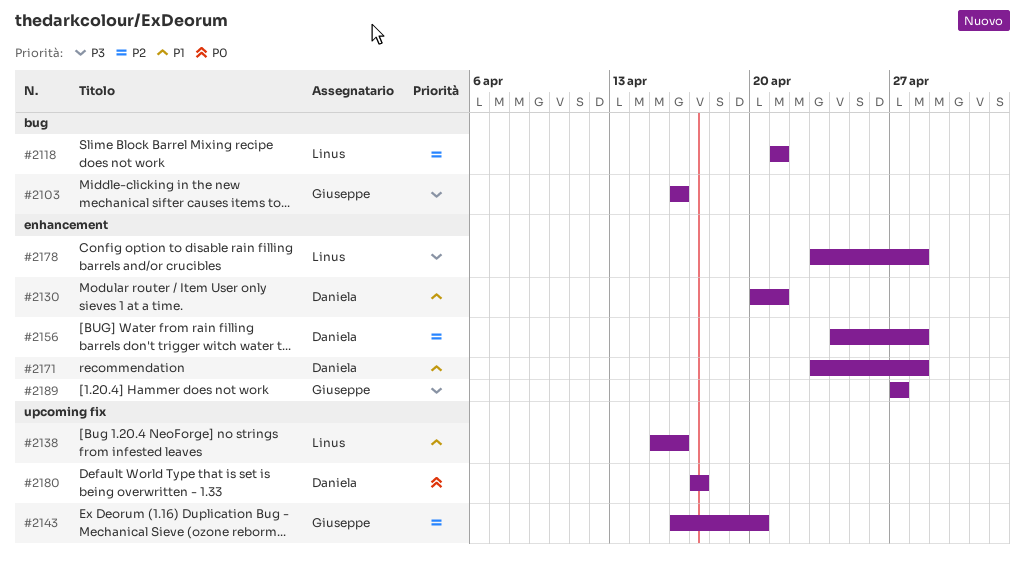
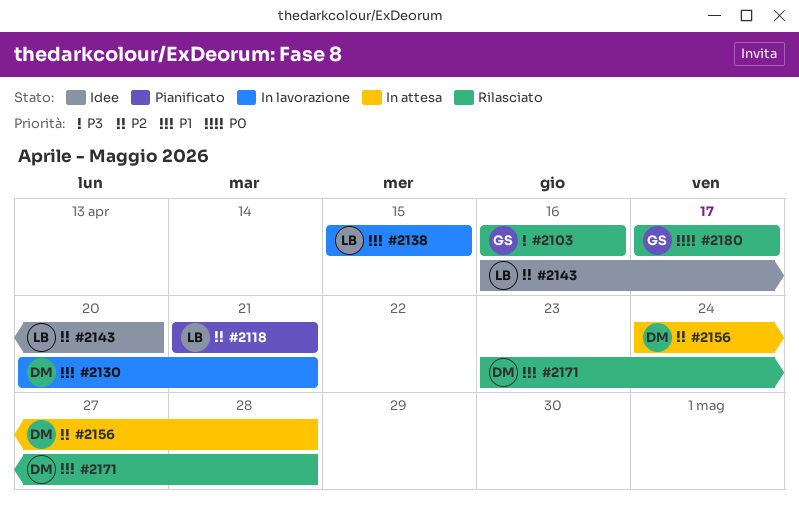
#2138, due: Apr 16 -> Apr 15
#2143, owner: Giuseppe -> Linus
#2178: present -> none
#2180, owner: Daniela -> Giuseppe
#2189: present -> none

